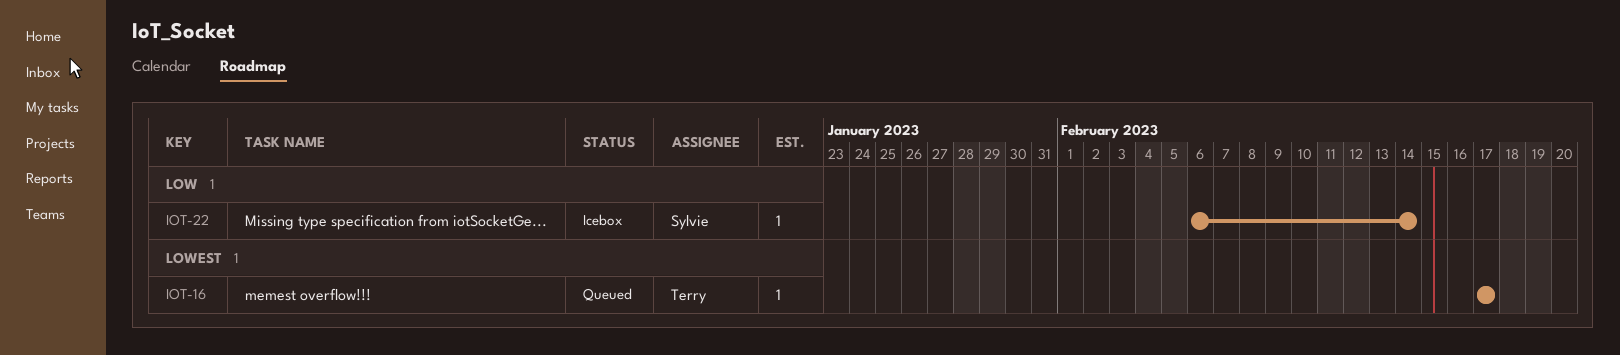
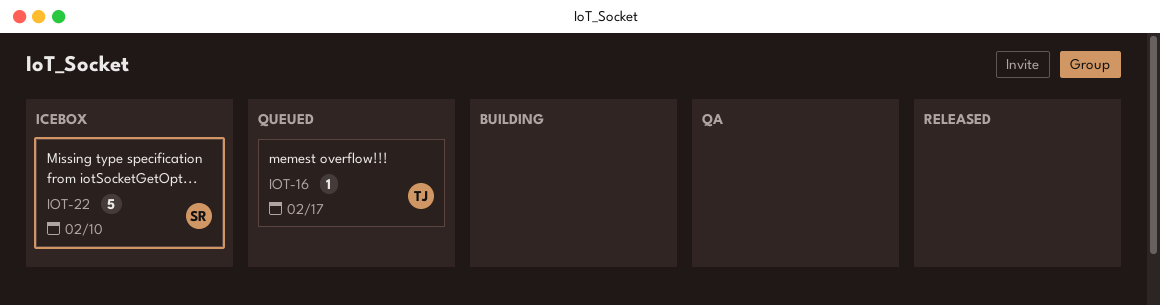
IOT-22, estimate: 1 -> 5
IOT-22, due: Feb 14 -> Feb 10

